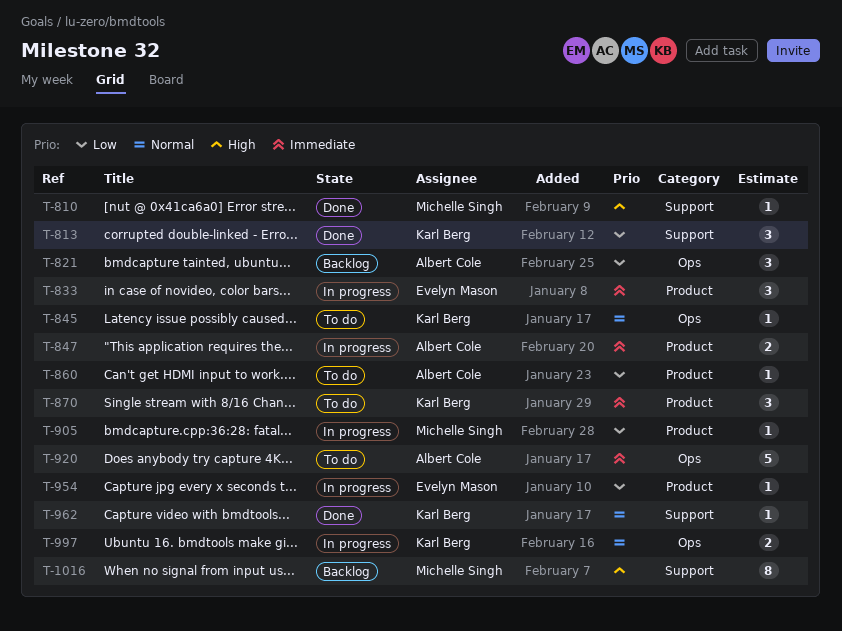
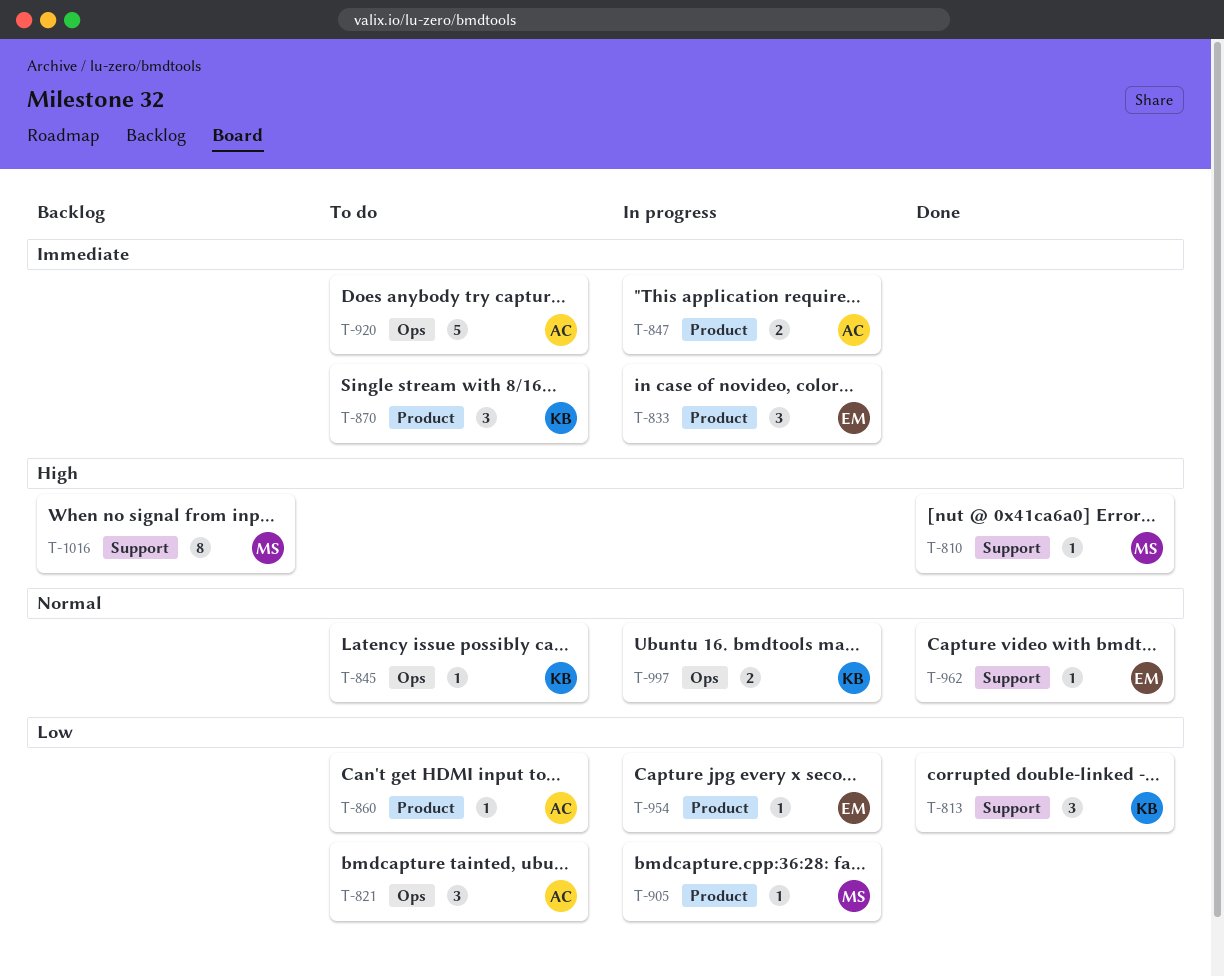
T-821, status: Backlog -> To do
T-962, owner: Karl Berg -> Evelyn Mason

